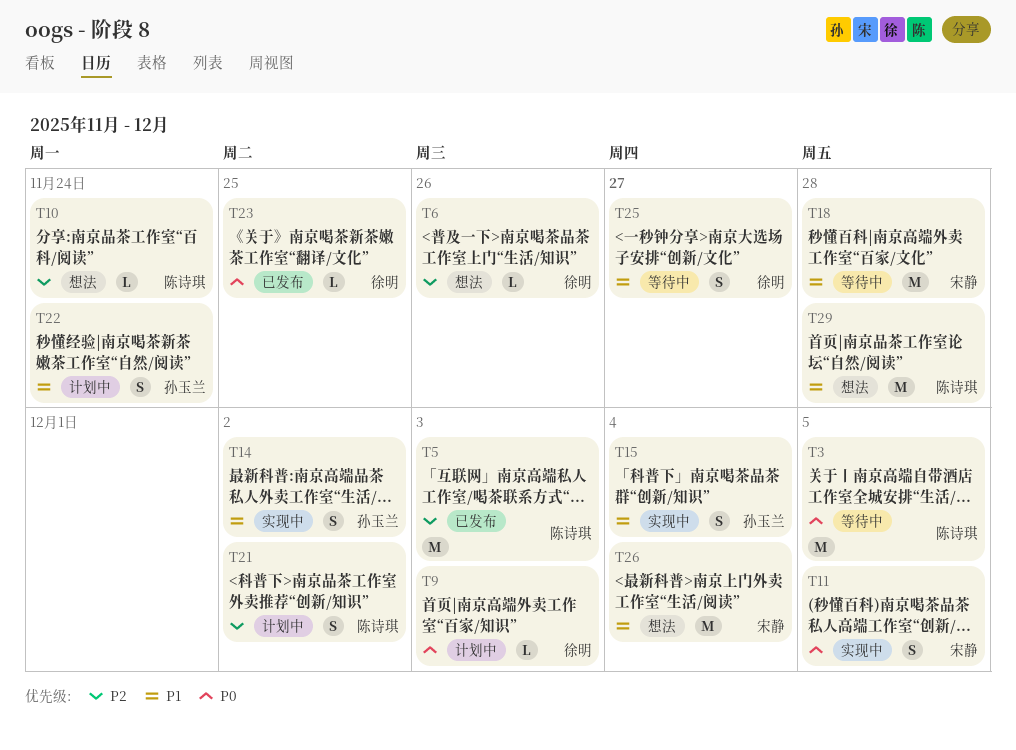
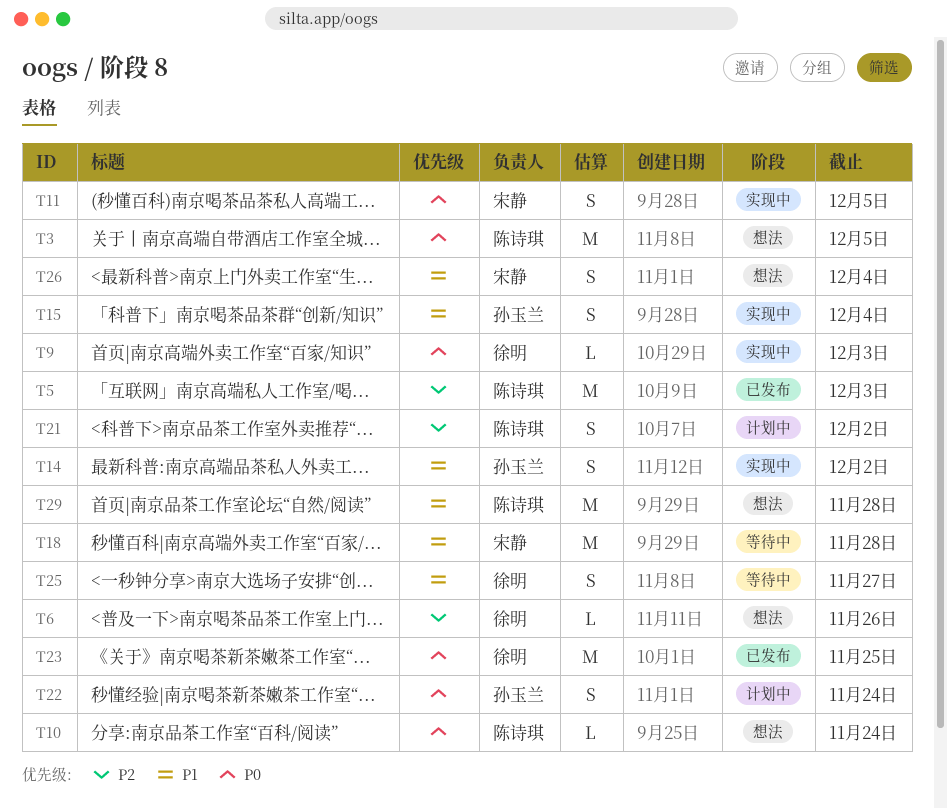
T3, status: 等待中 -> 想法
T9, status: 计划中 -> 实现中
T10, priority: P2 -> P0
T22, priority: P1 -> P0
T23, estimate: L -> M
T26, estimate: M -> S

